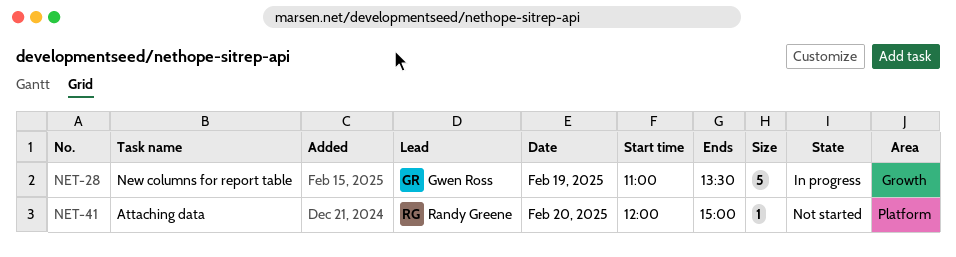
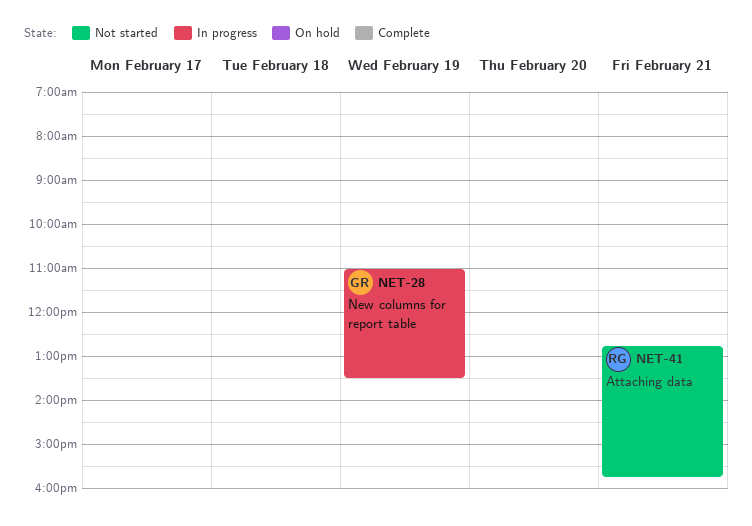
NET-41, day: Feb 20 -> Feb 21
NET-41, begins: 12:00 -> 12:45
NET-41, ends: 15:00 -> 15:45

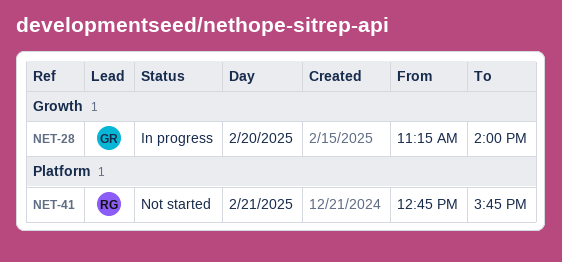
NET-28, day: Feb 19 -> Feb 20
NET-28, begins: 11:00 -> 11:15
NET-28, ends: 13:30 -> 14:00

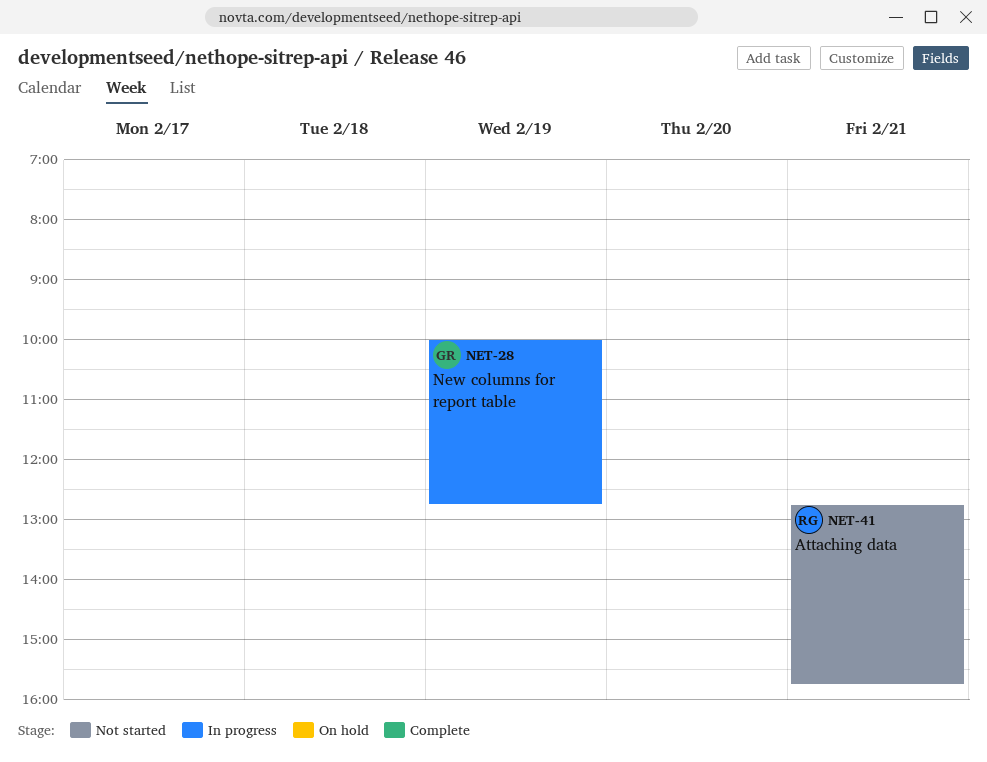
NET-28, day: Feb 20 -> Feb 19
NET-28, begins: 11:15 -> 10:00
NET-28, ends: 14:00 -> 12:45

